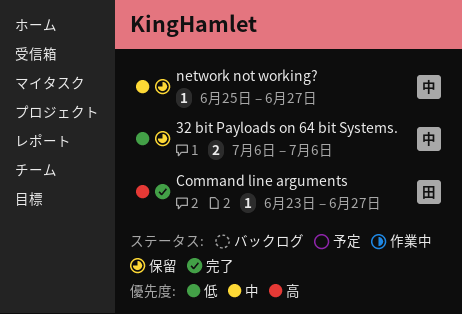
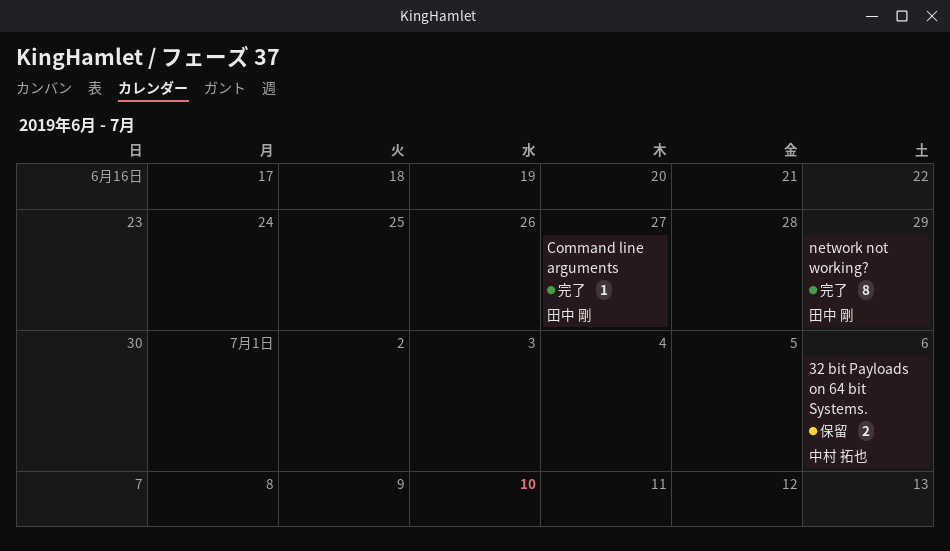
network not working?, status: 保留 -> 完了
network not working?, owner: 中村 拓也 -> 田中 剛
network not working?, estimate: 1 -> 8
network not working?, due: Jun 27 -> Jun 29

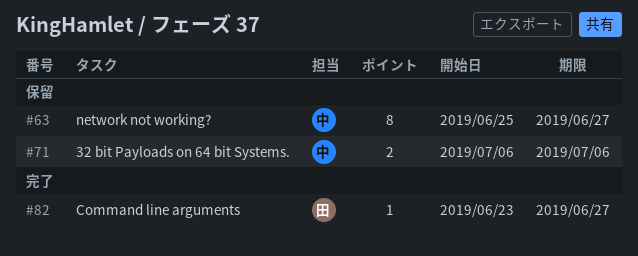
network not working?, status: 完了 -> 保留
network not working?, owner: 田中 剛 -> 中村 拓也
network not working?, due: Jun 29 -> Jun 27

